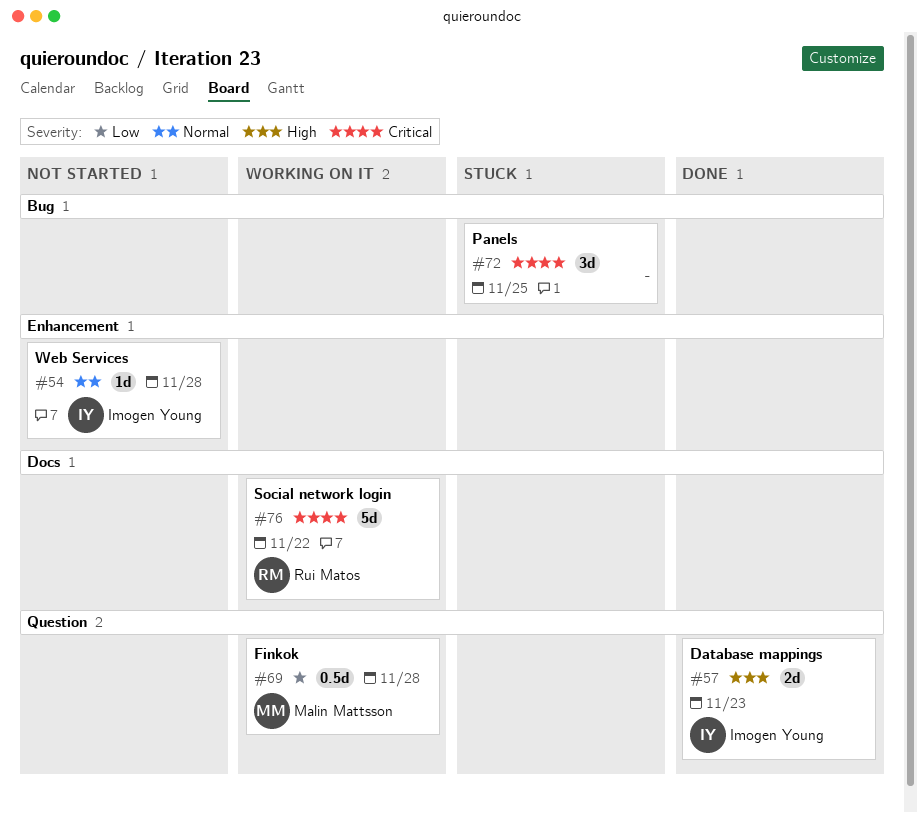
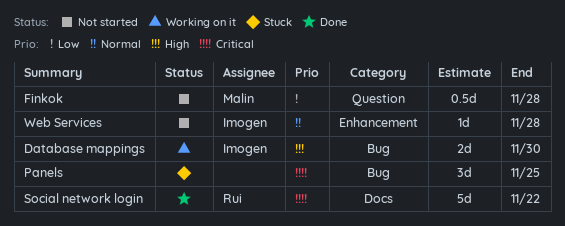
Database mappings, status: Done -> Working on it
Database mappings, label: Question -> Bug
Database mappings, due: Nov 23 -> Nov 30
Finkok, status: Working on it -> Not started
Social network login, status: Working on it -> Done

